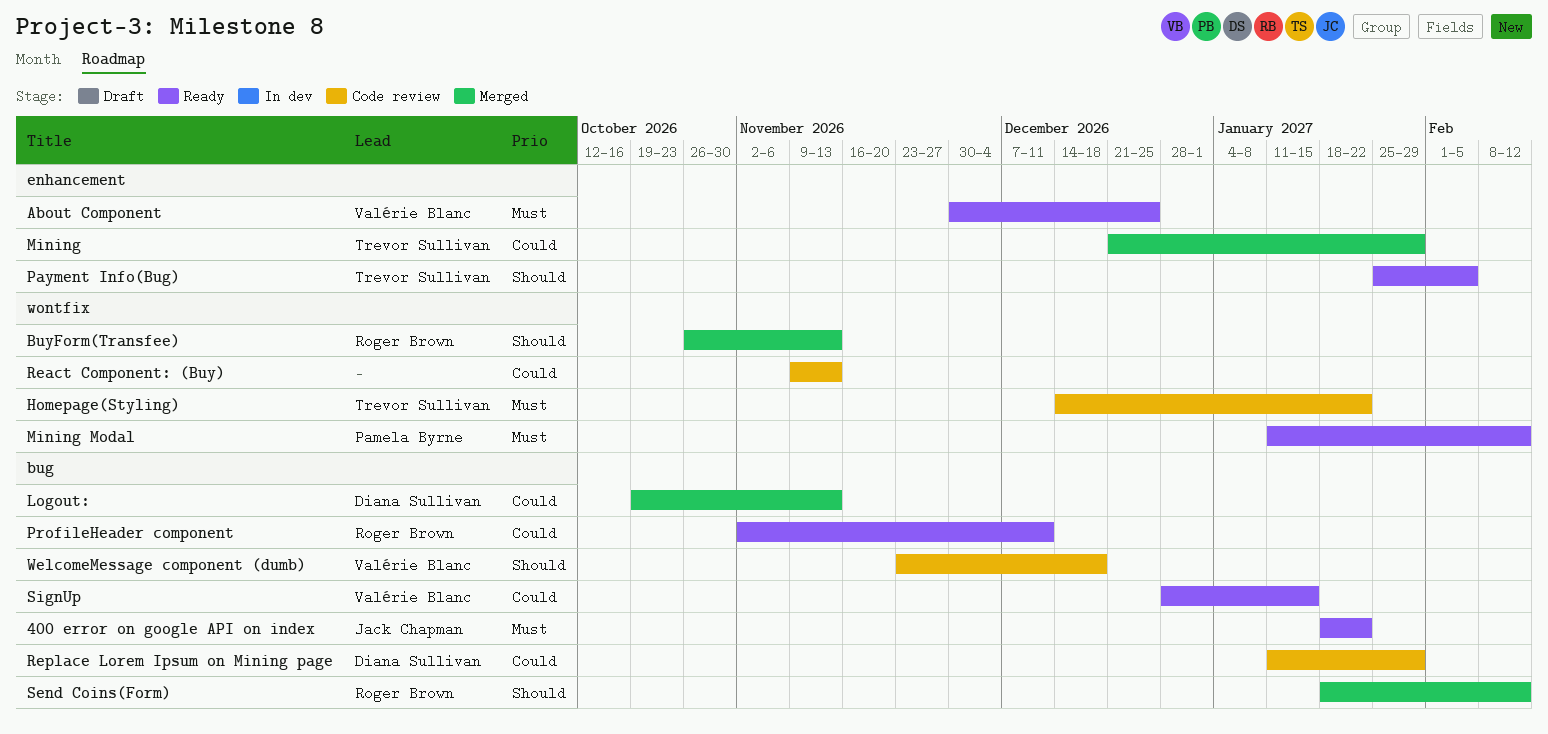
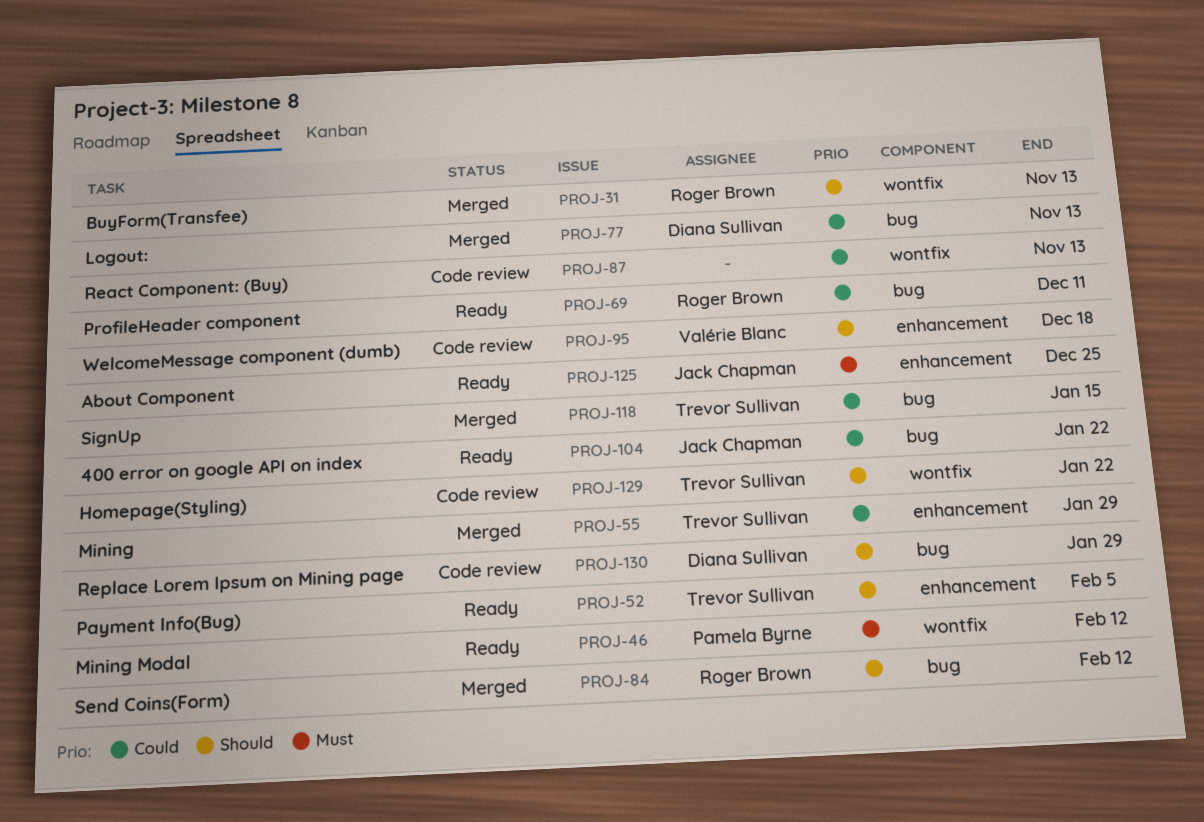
400 error on google API on index, priority: Must -> Could
About Component, owner: Valérie Blanc -> Jack Chapman
Homepage(Styling), priority: Must -> Should
Replace Lorem Ipsum on Mining page, priority: Could -> Should
SignUp, status: Ready -> Merged
SignUp, owner: Valérie Blanc -> Trevor Sullivan
WelcomeMessage component (dumb), label: bug -> enhancement

